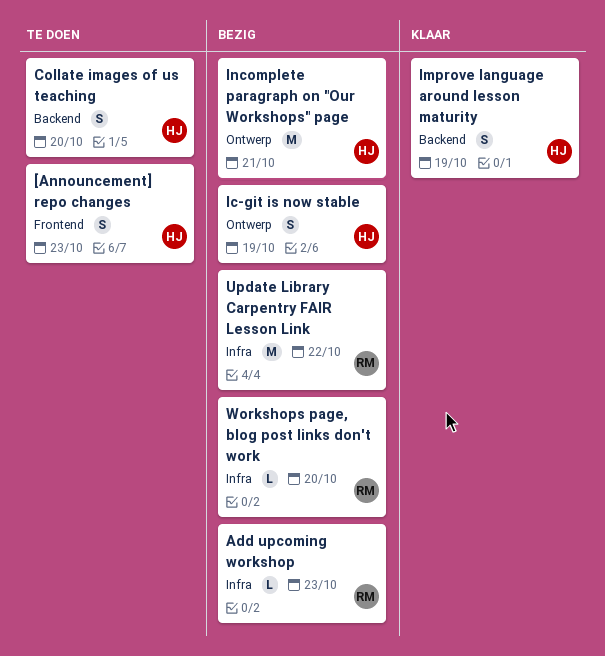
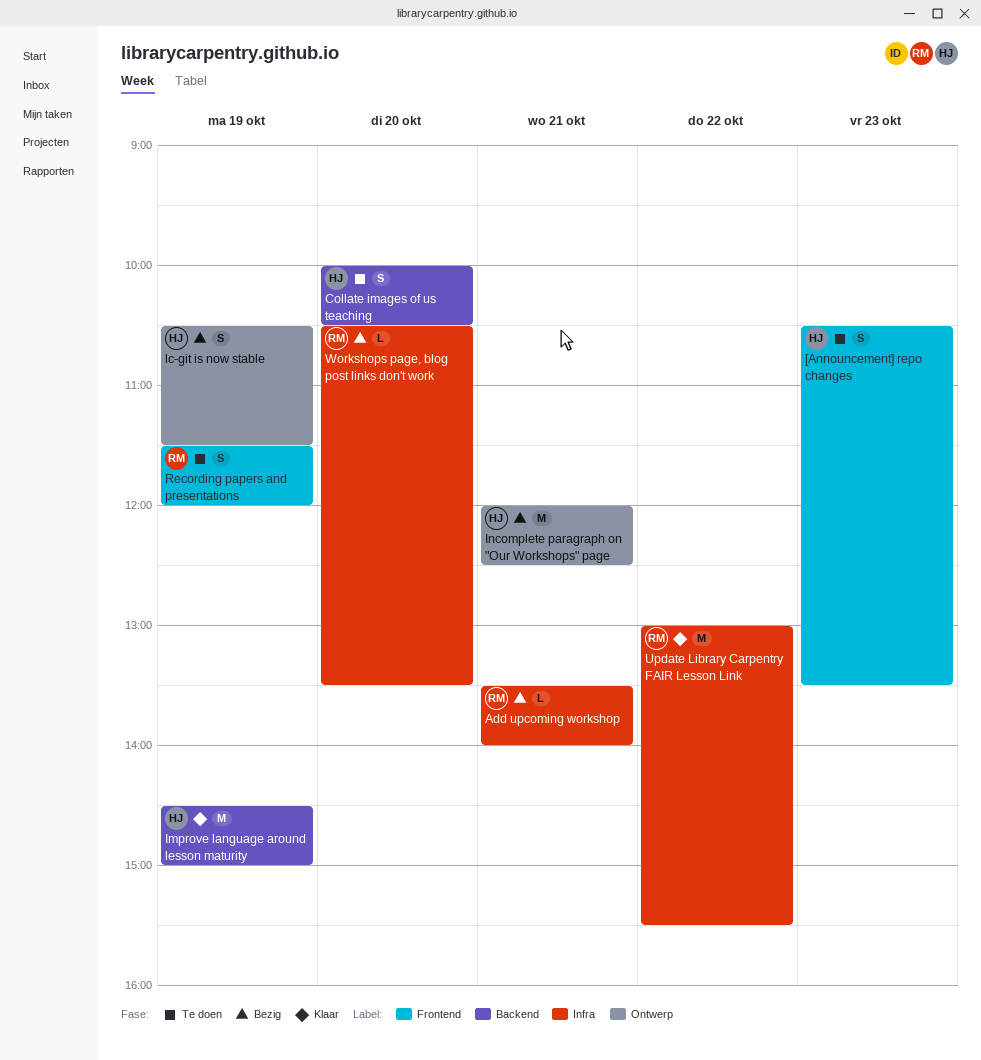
Add upcoming workshop, day: Oct 23 -> Oct 21
Improve language around lesson maturity, estimate: S -> M
Recording papers and presentations: none -> present
Update Library Carpentry FAIR Lesson Link, status: Bezig -> Klaar

